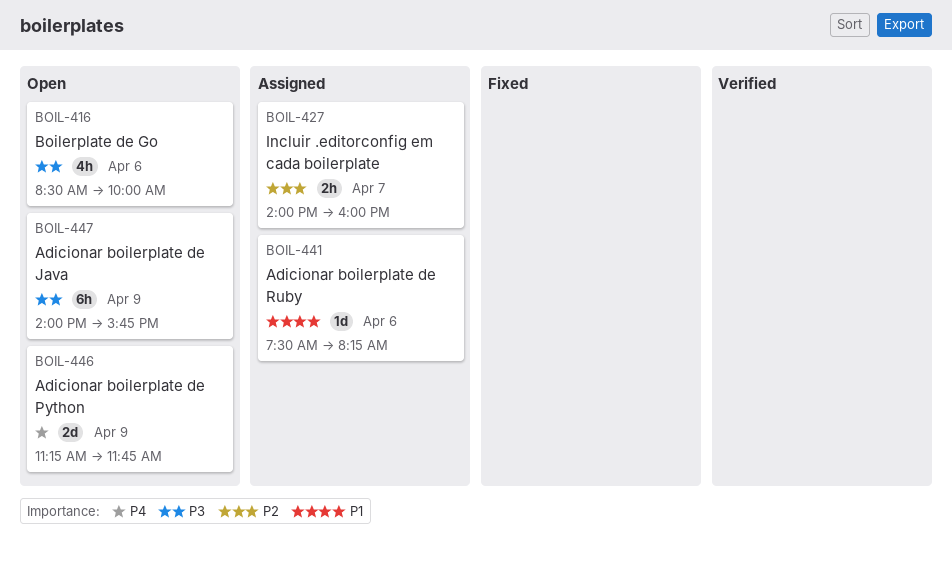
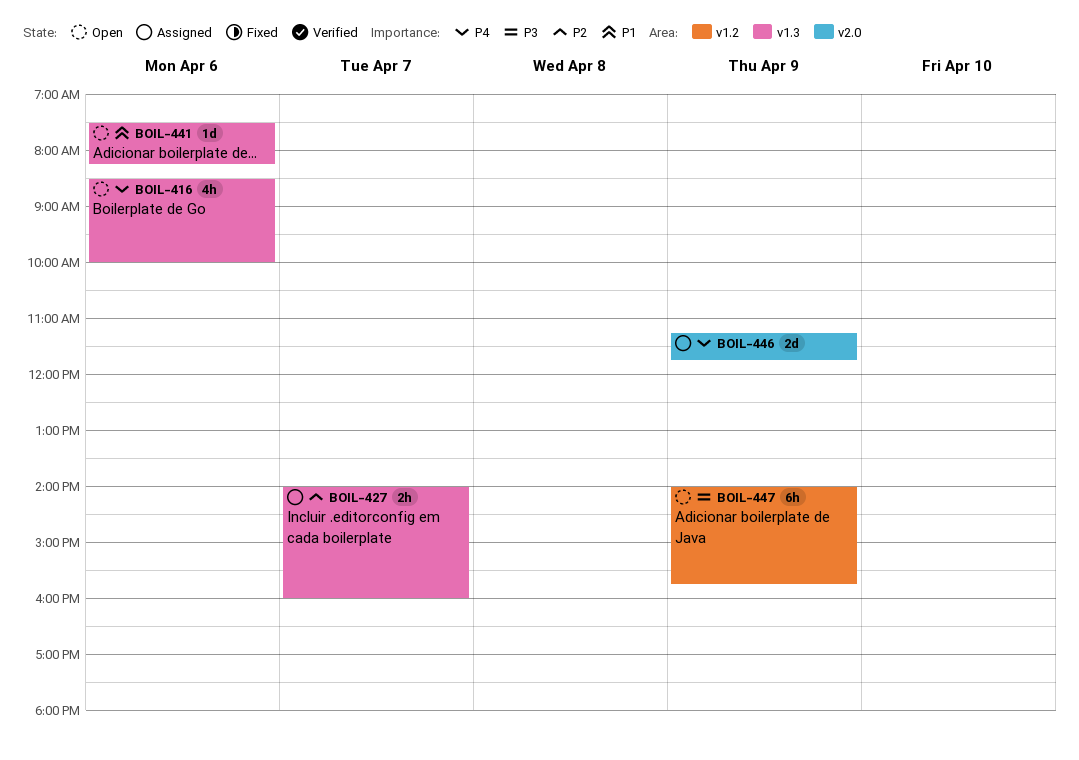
BOIL-416, priority: P3 -> P4
BOIL-441, status: Assigned -> Open
BOIL-446, status: Open -> Assigned

